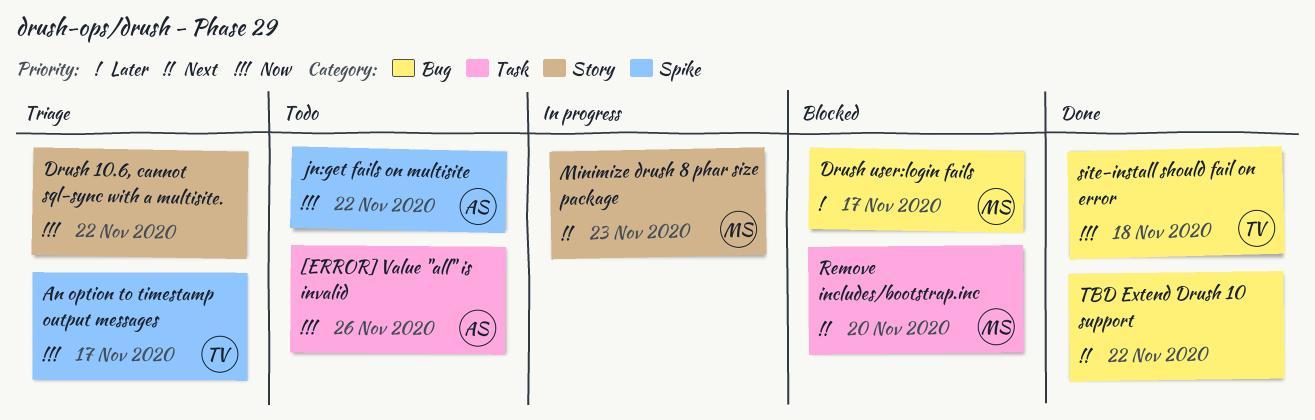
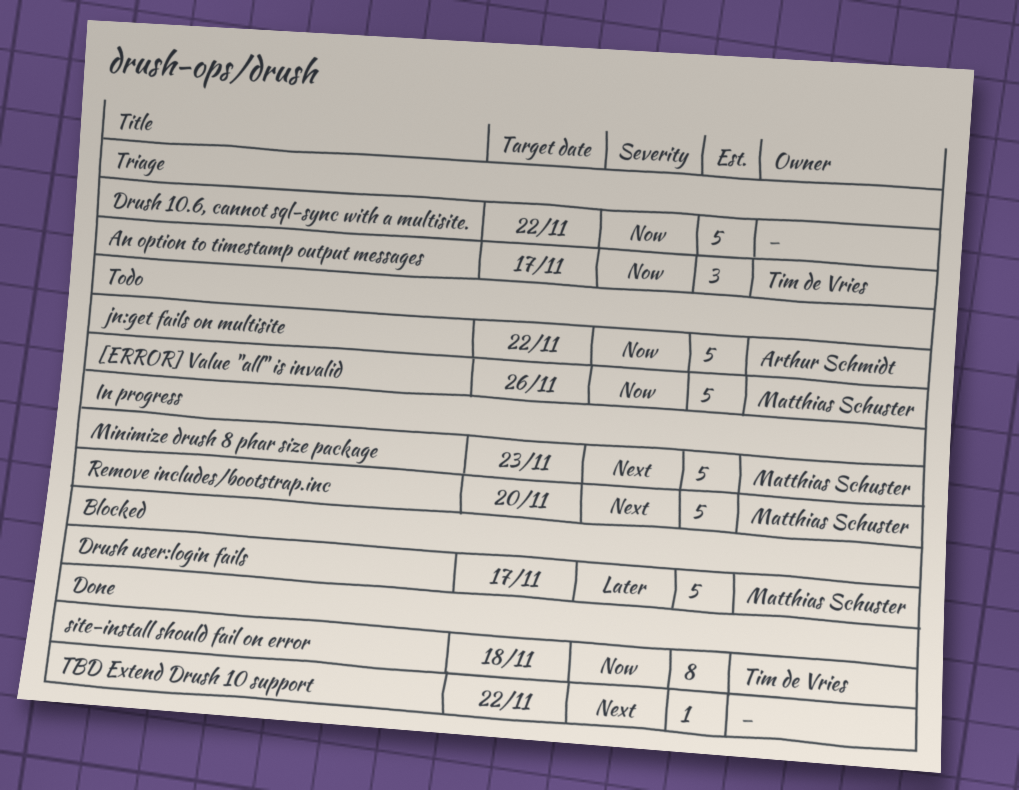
[ERROR] Value "all" is invalid, owner: Arthur Schmidt -> Matthias Schuster
Remove includes/bootstrap.inc, status: Blocked -> In progress

